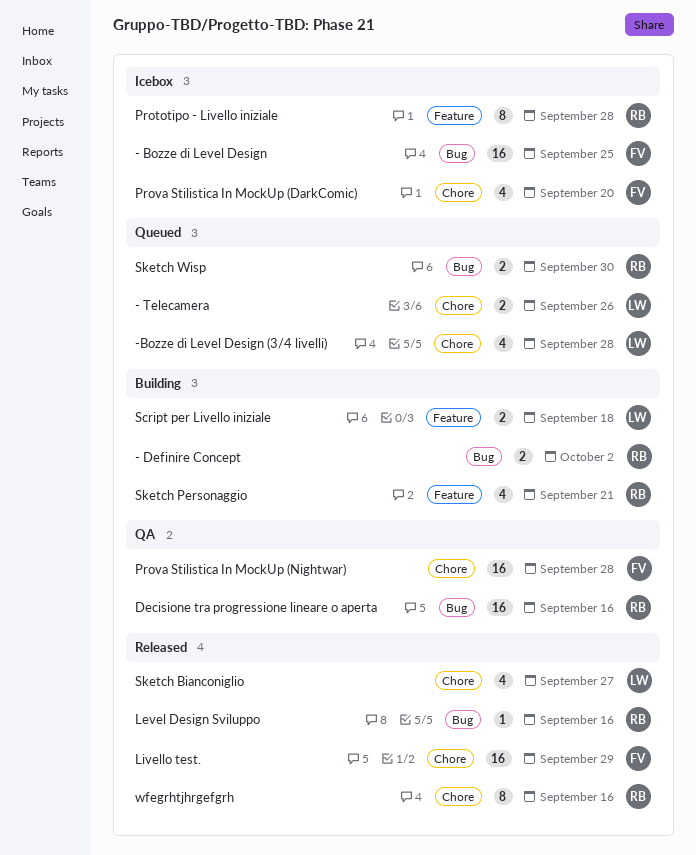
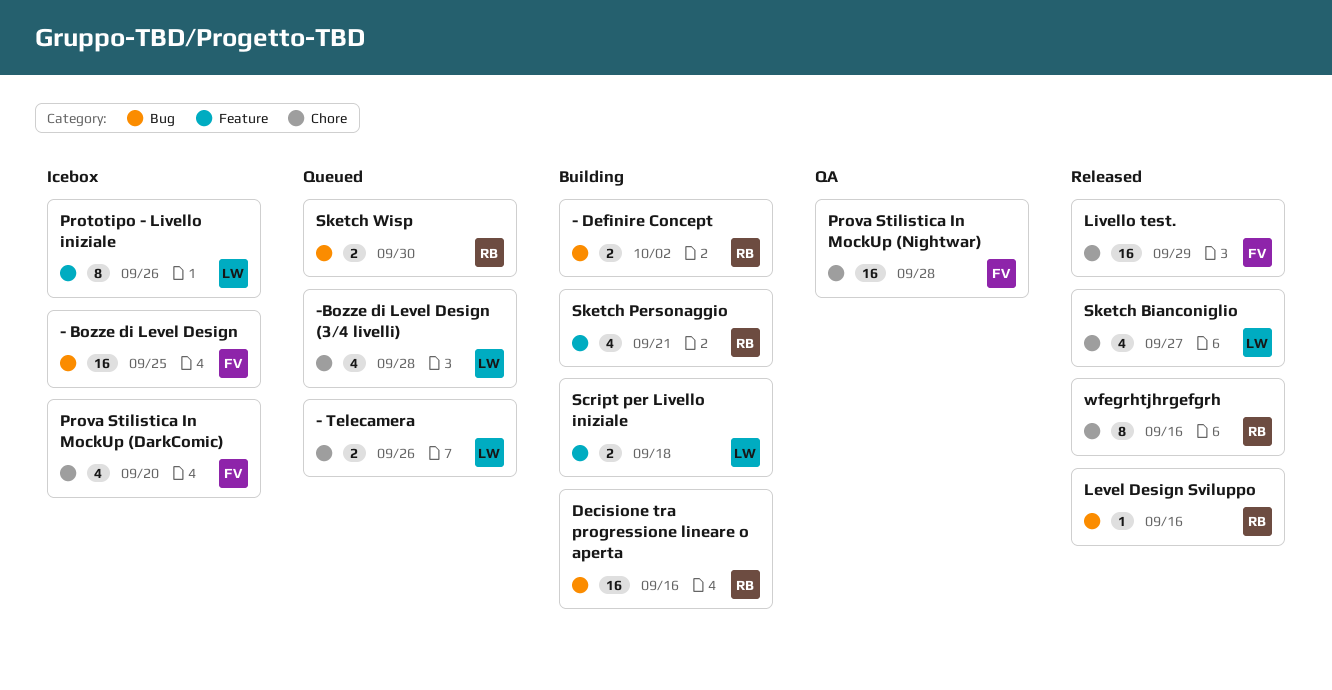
Decisione tra progressione lineare o aperta, status: QA -> Building
Prototipo - Livello iniziale, owner: RB -> LW
Prototipo - Livello iniziale, due: Sep 28 -> Sep 26

